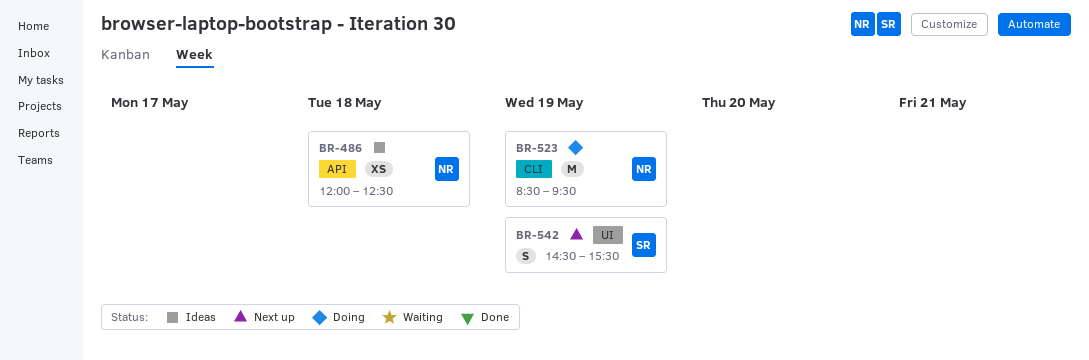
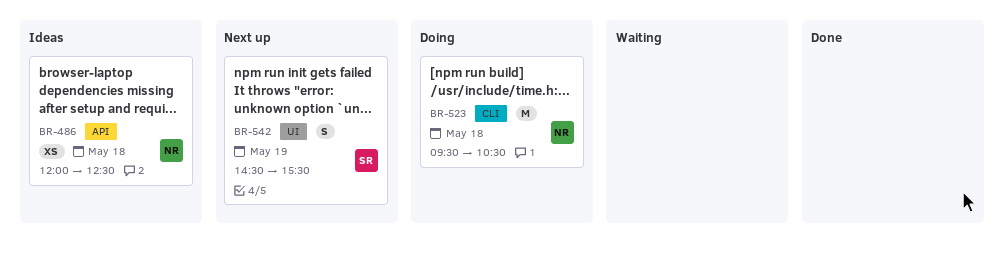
BR-523, day: May 19 -> May 18
BR-523, begins: 08:30 -> 09:30
BR-523, ends: 09:30 -> 10:30

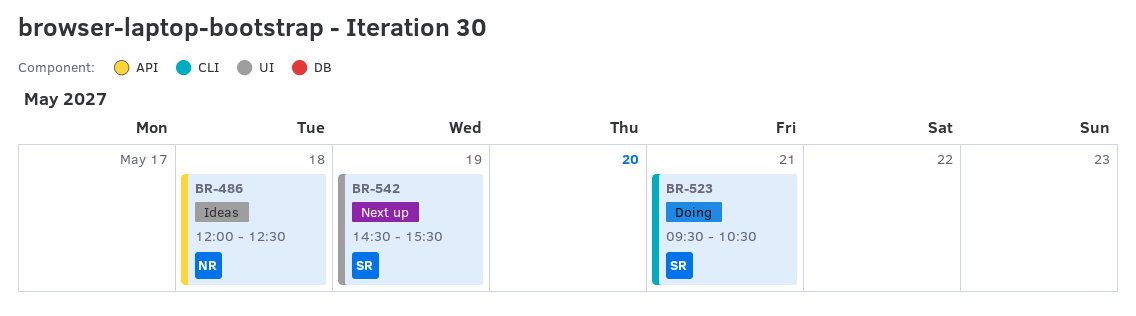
BR-523, owner: NR -> SR
BR-523, day: May 18 -> May 21

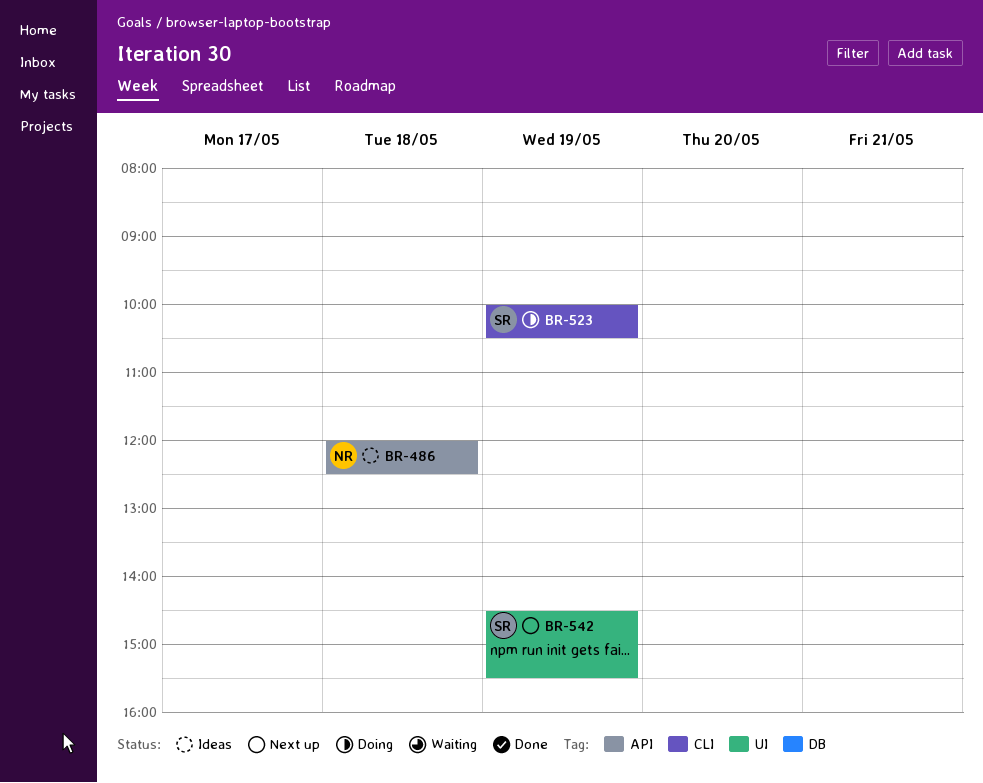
BR-523, day: May 21 -> May 19
BR-523, begins: 09:30 -> 10:00

